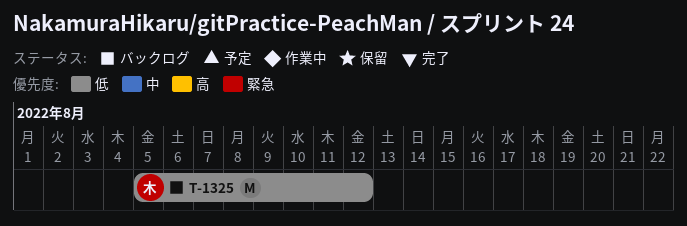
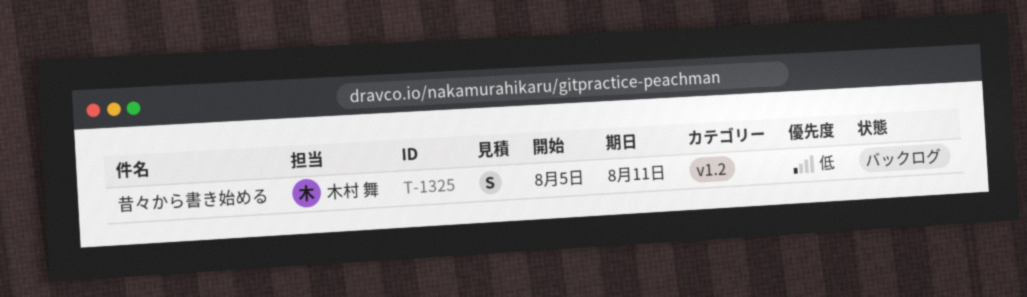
T-1325, estimate: M -> S
T-1325, due: Aug 12 -> Aug 11

